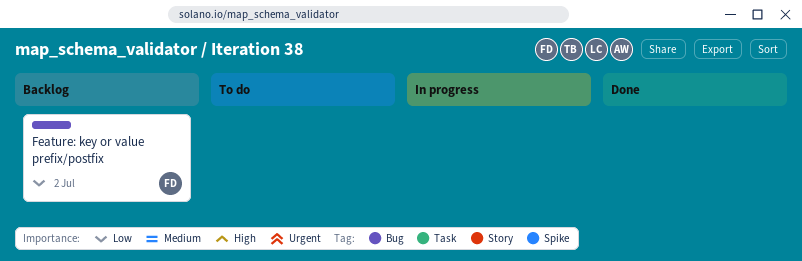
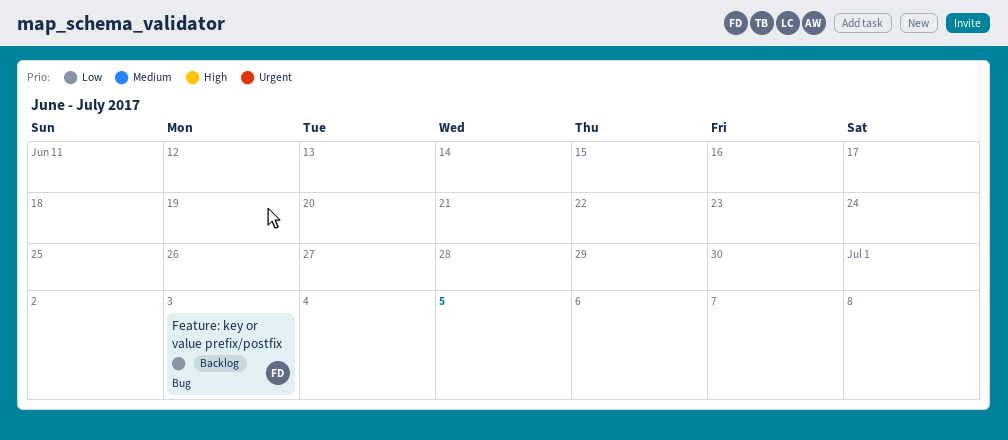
Feature: key or value prefix/postfix, due: Jul 2 -> Jul 3

